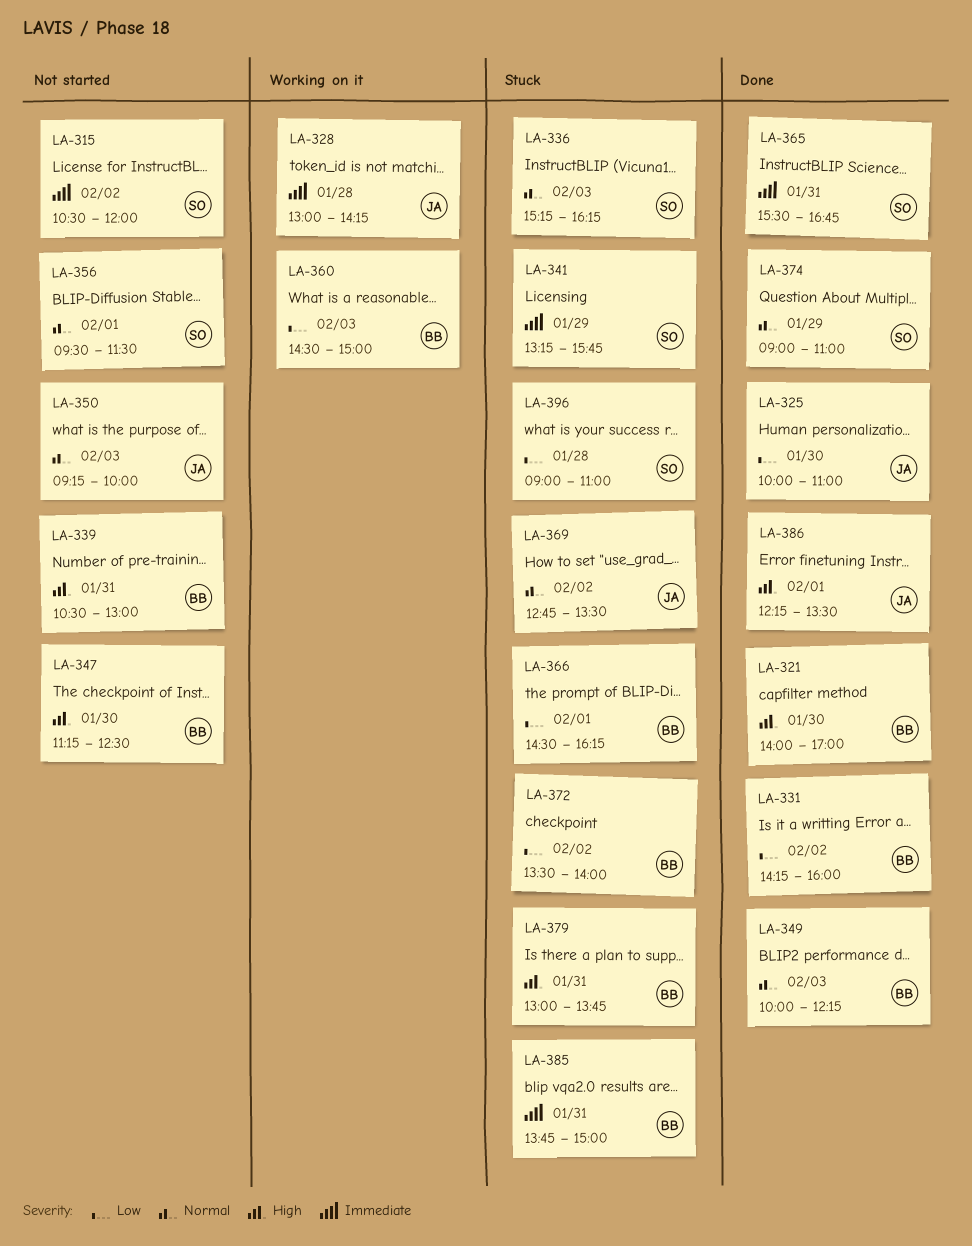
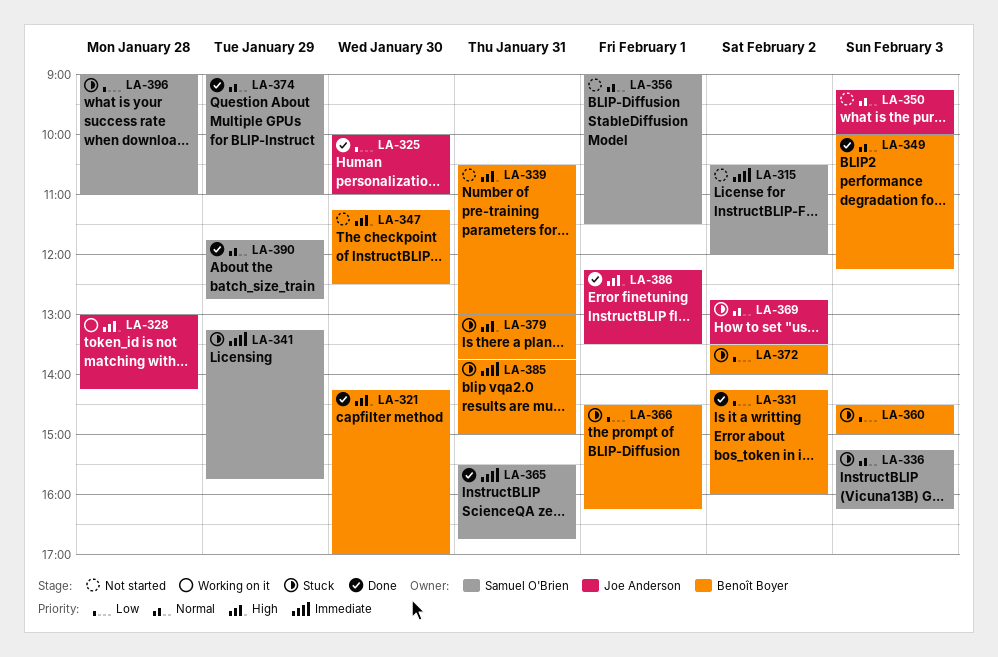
LA-321, begins: 14:00 -> 14:15
LA-328, priority: Immediate -> High
LA-356, begins: 09:30 -> 09:00
LA-360, status: Working on it -> Stuck
LA-390: none -> present

